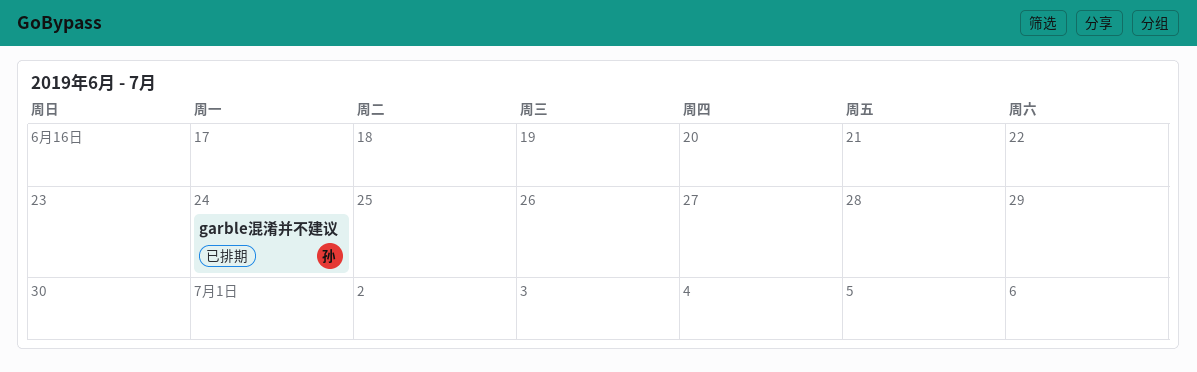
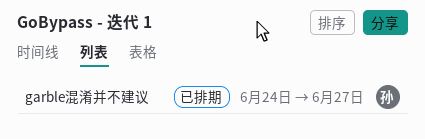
garble混淆并不建议, due: Jun 24 -> Jun 27

